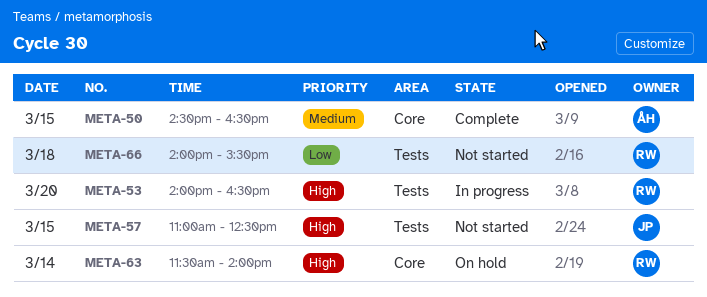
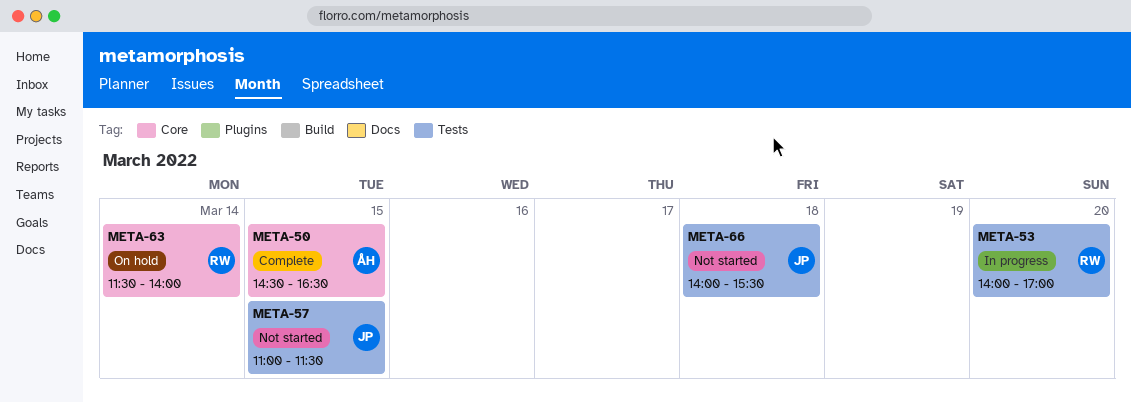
META-53, ends: 16:30 -> 17:00
META-57, ends: 12:30 -> 11:30
META-66, owner: RW -> JP

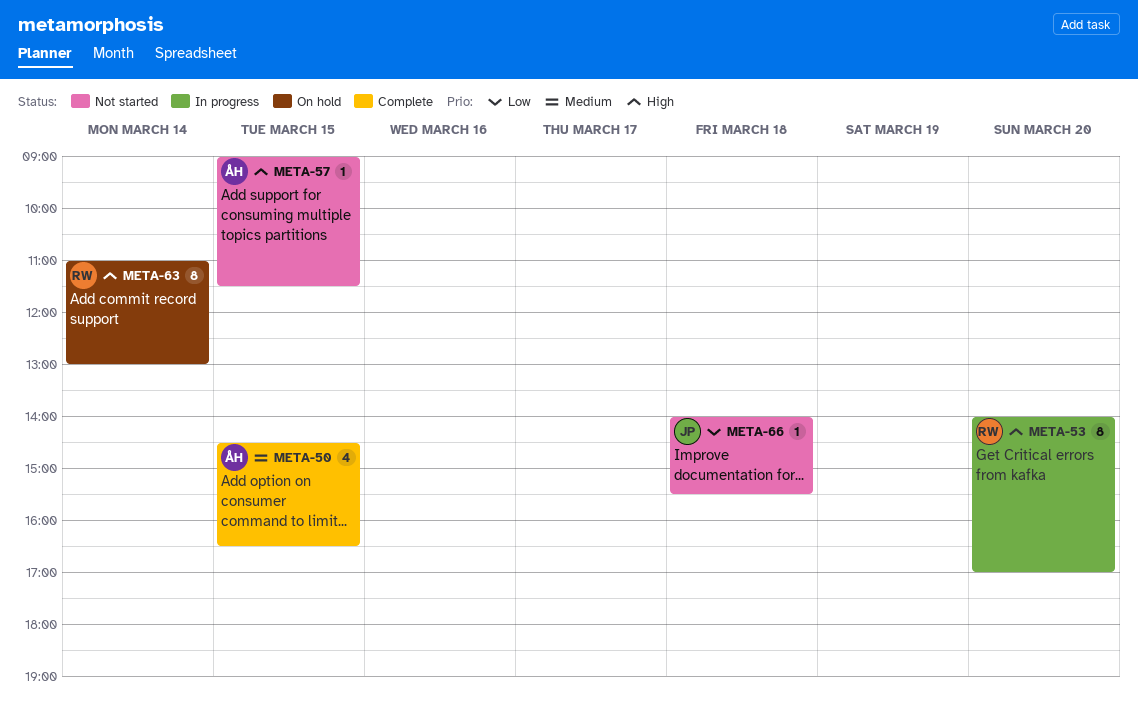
META-57, owner: JP -> ÅH
META-57, begins: 11:00 -> 09:00
META-63, begins: 11:30 -> 11:00
META-63, ends: 14:00 -> 13:00

